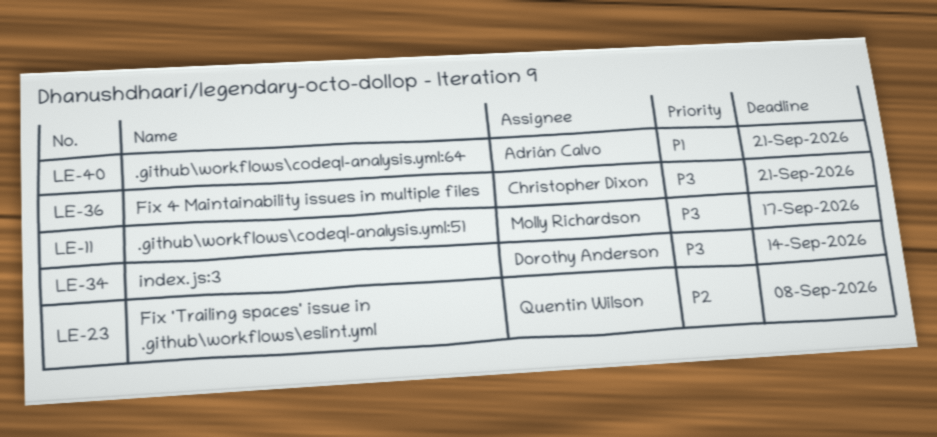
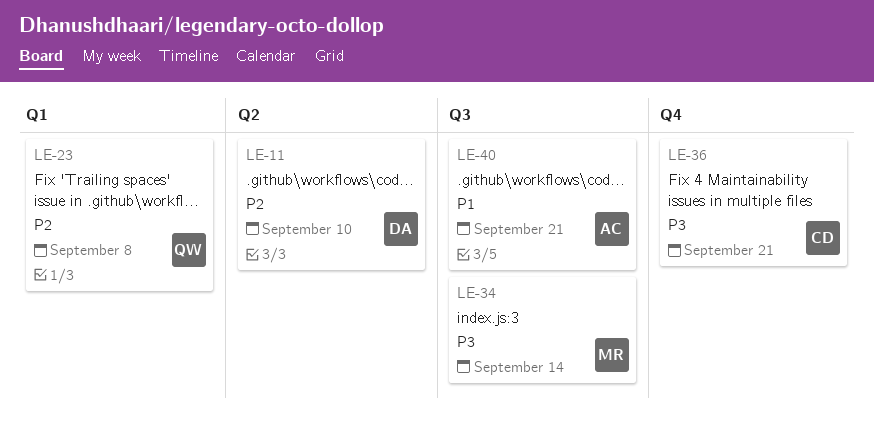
LE-11, owner: Molly Richardson -> Dorothy Anderson
LE-11, priority: P3 -> P2
LE-11, due: Sep 17 -> Sep 10
LE-34, owner: Dorothy Anderson -> Molly Richardson

